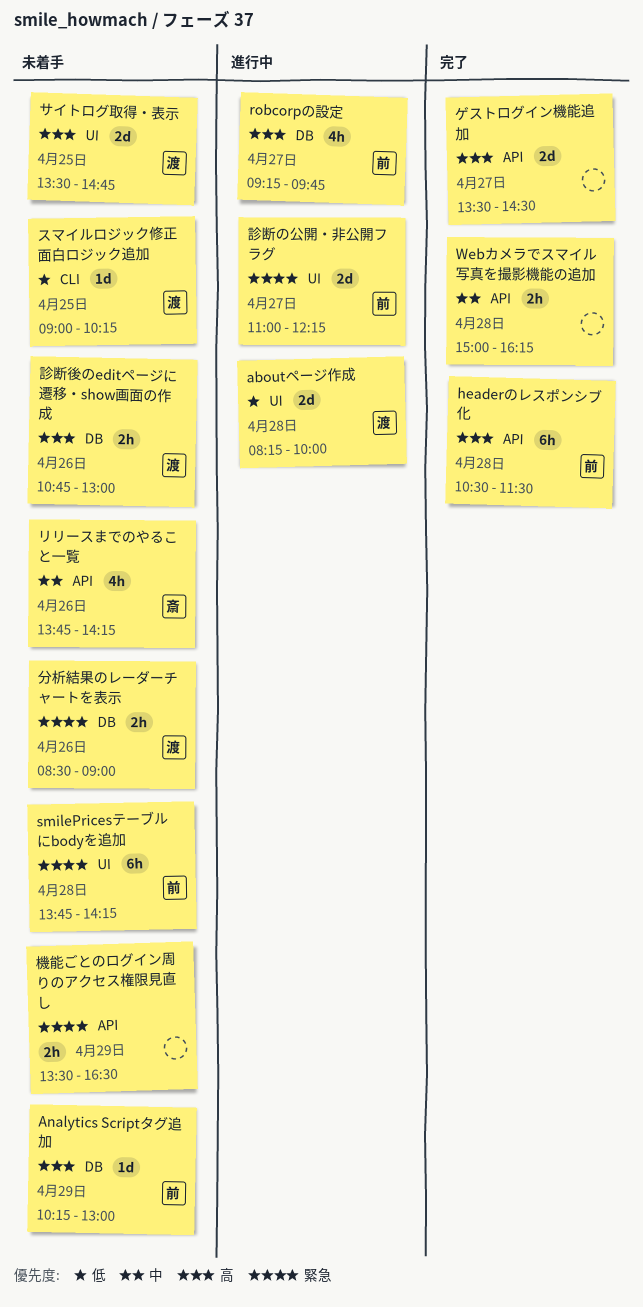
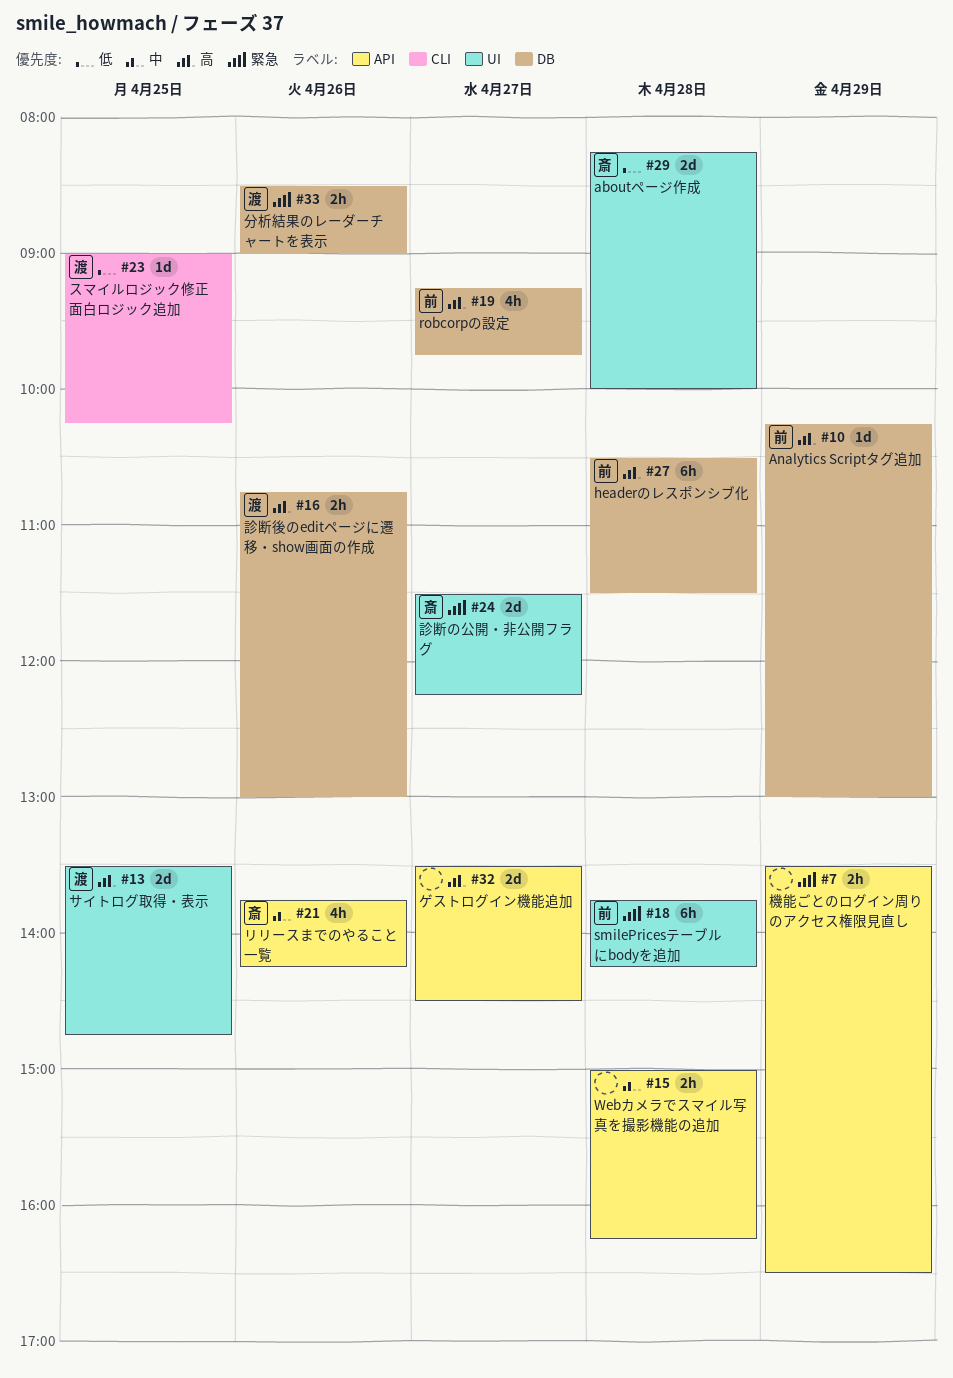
aboutページ作成, owner: 渡 -> 斎
headerのレスポンシブ化, label: API -> DB
診断の公開・非公開フラグ, owner: 前 -> 斎
診断の公開・非公開フラグ, begins: 11:00 -> 11:30

